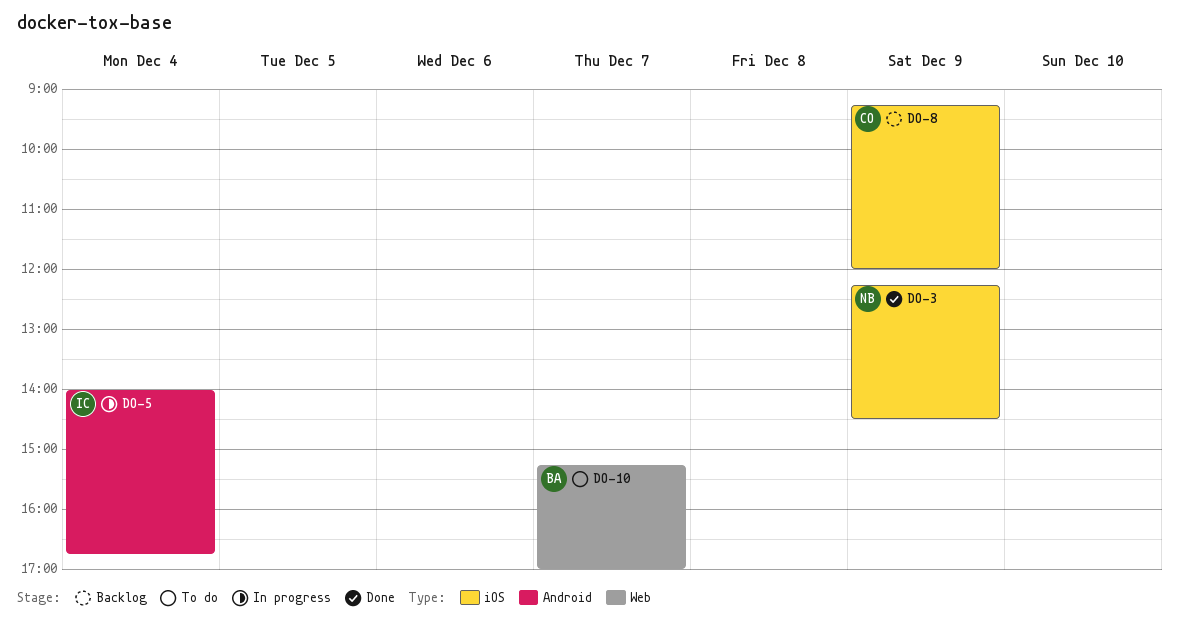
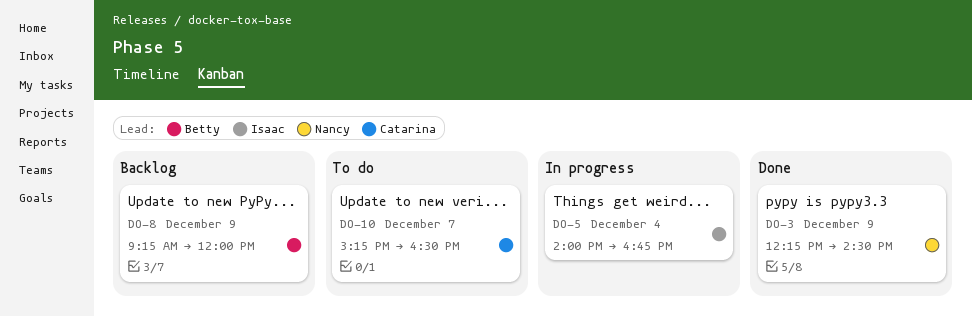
DO-8, owner: Catarina -> Betty
DO-10, owner: Betty -> Catarina
DO-10, ends: 17:00 -> 16:30

